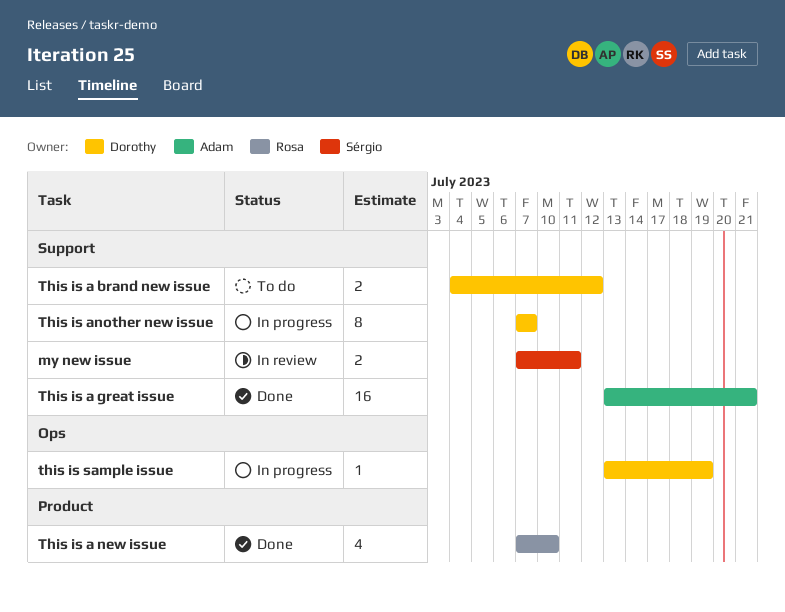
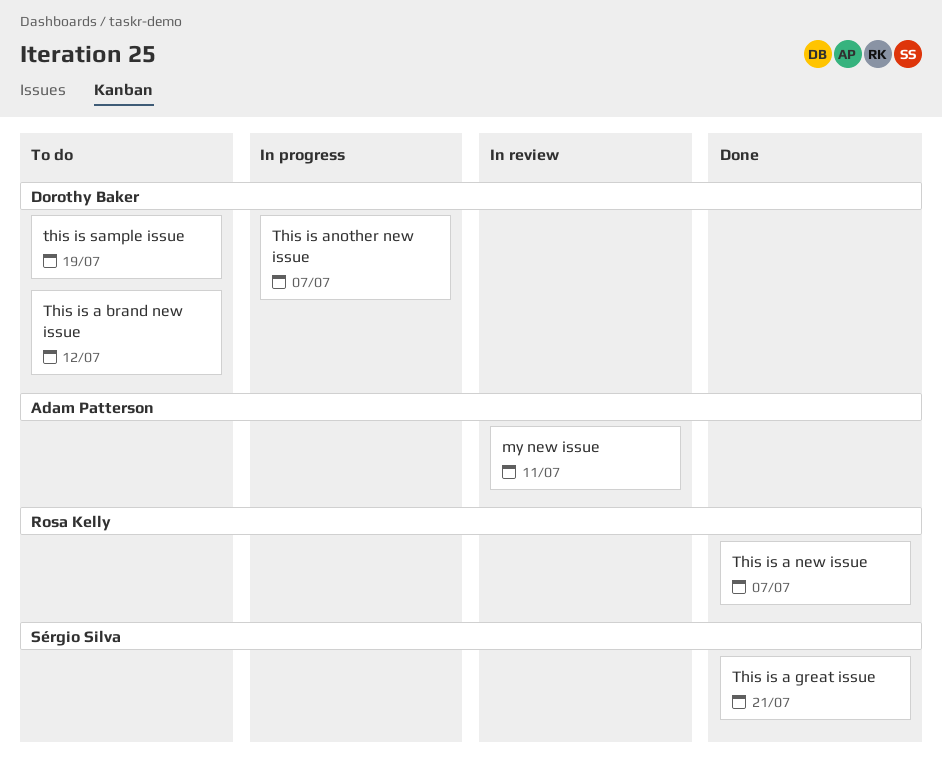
my new issue, owner: Sérgio Silva -> Adam Patterson
This is a great issue, owner: Adam Patterson -> Sérgio Silva
This is a new issue, due: Jul 10 -> Jul 7
this is sample issue, status: In progress -> To do

